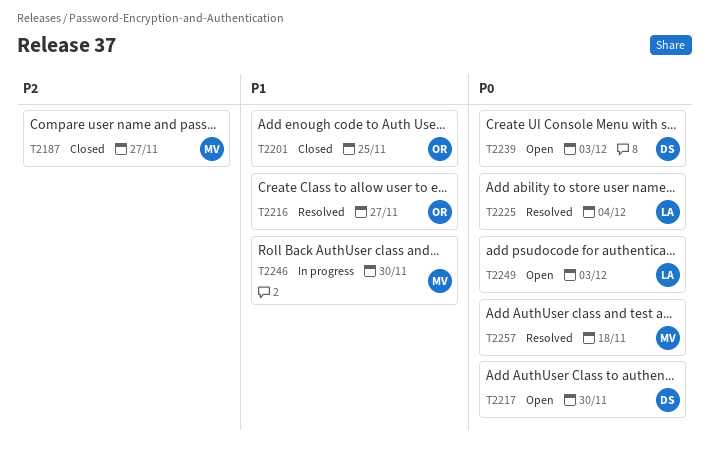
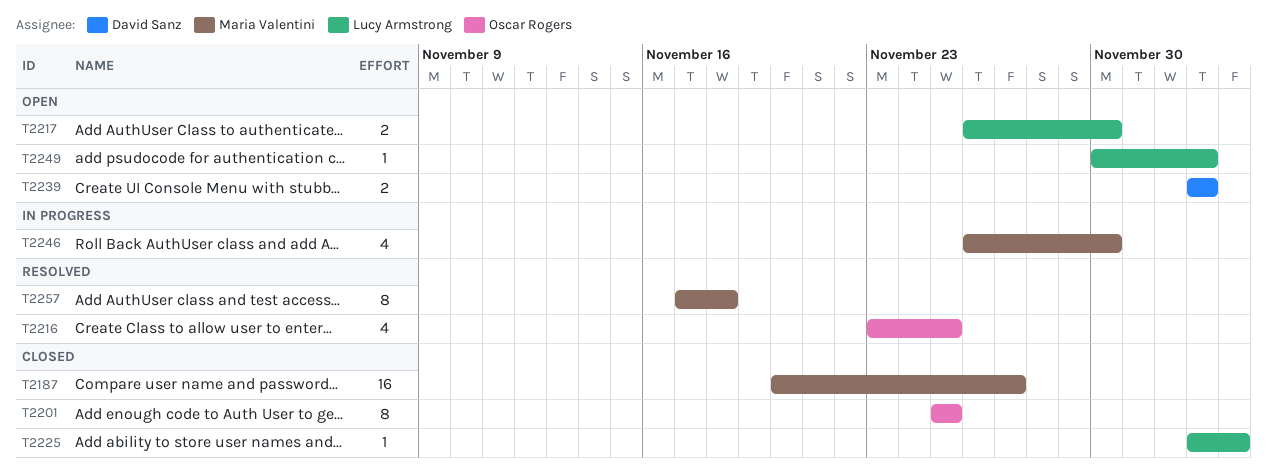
T2216, due: Nov 27 -> Nov 25
T2217, owner: David Sanz -> Lucy Armstrong
T2225, status: Resolved -> Closed

